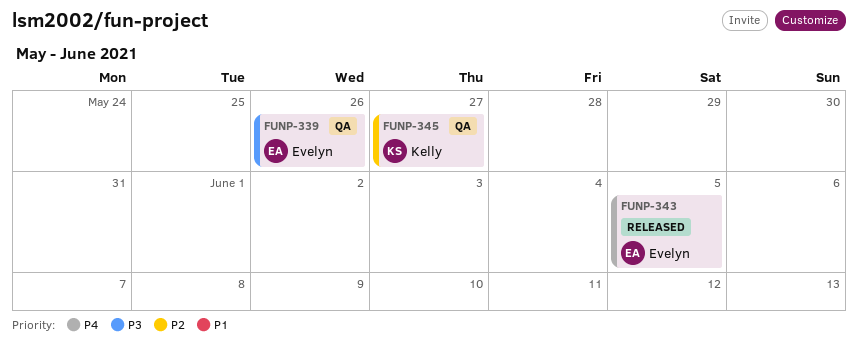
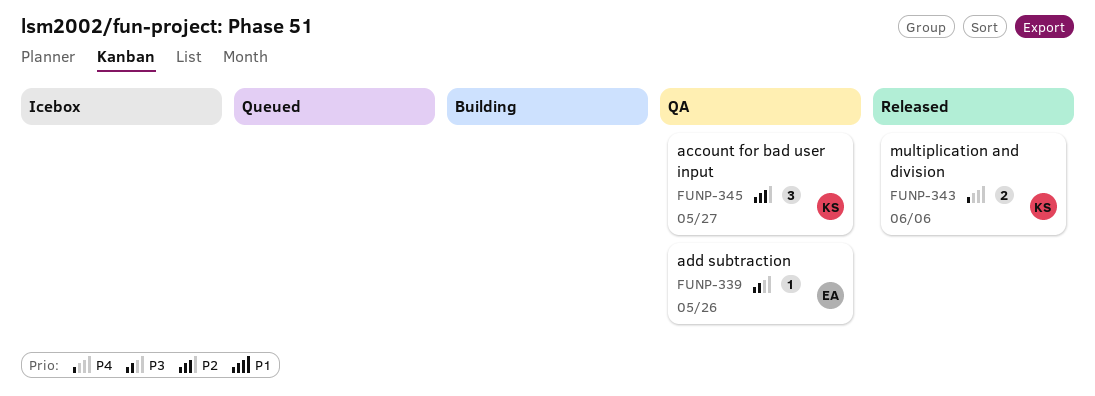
FUNP-343, owner: Evelyn -> Kelly
FUNP-343, due: Jun 5 -> Jun 6

